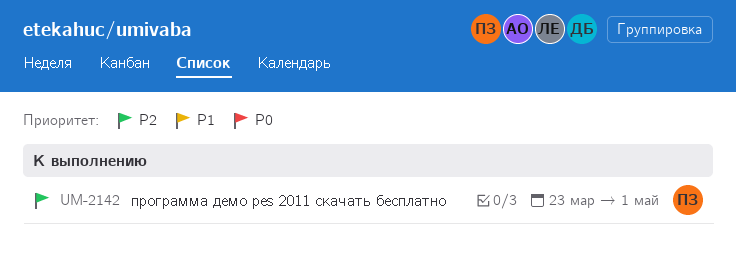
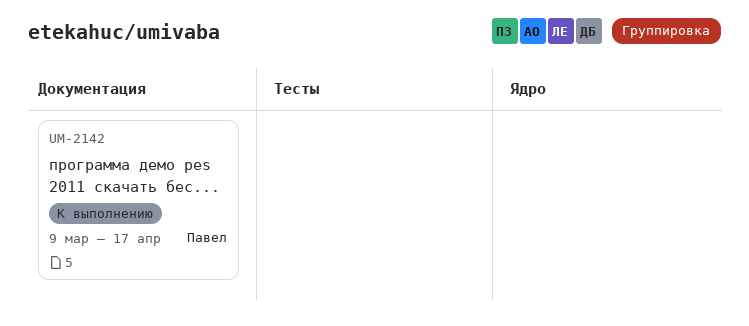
UM-2142, start: Mar 23 -> Mar 9
UM-2142, due: May 1 -> Apr 17

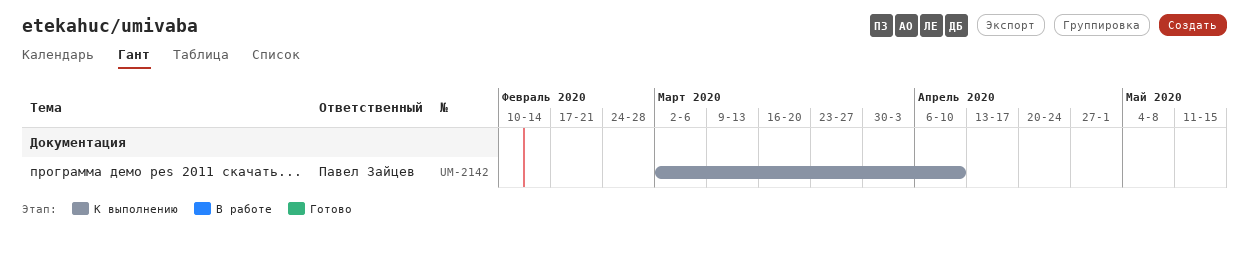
UM-2142, start: Mar 9 -> Mar 2
UM-2142, due: Apr 17 -> Apr 10

